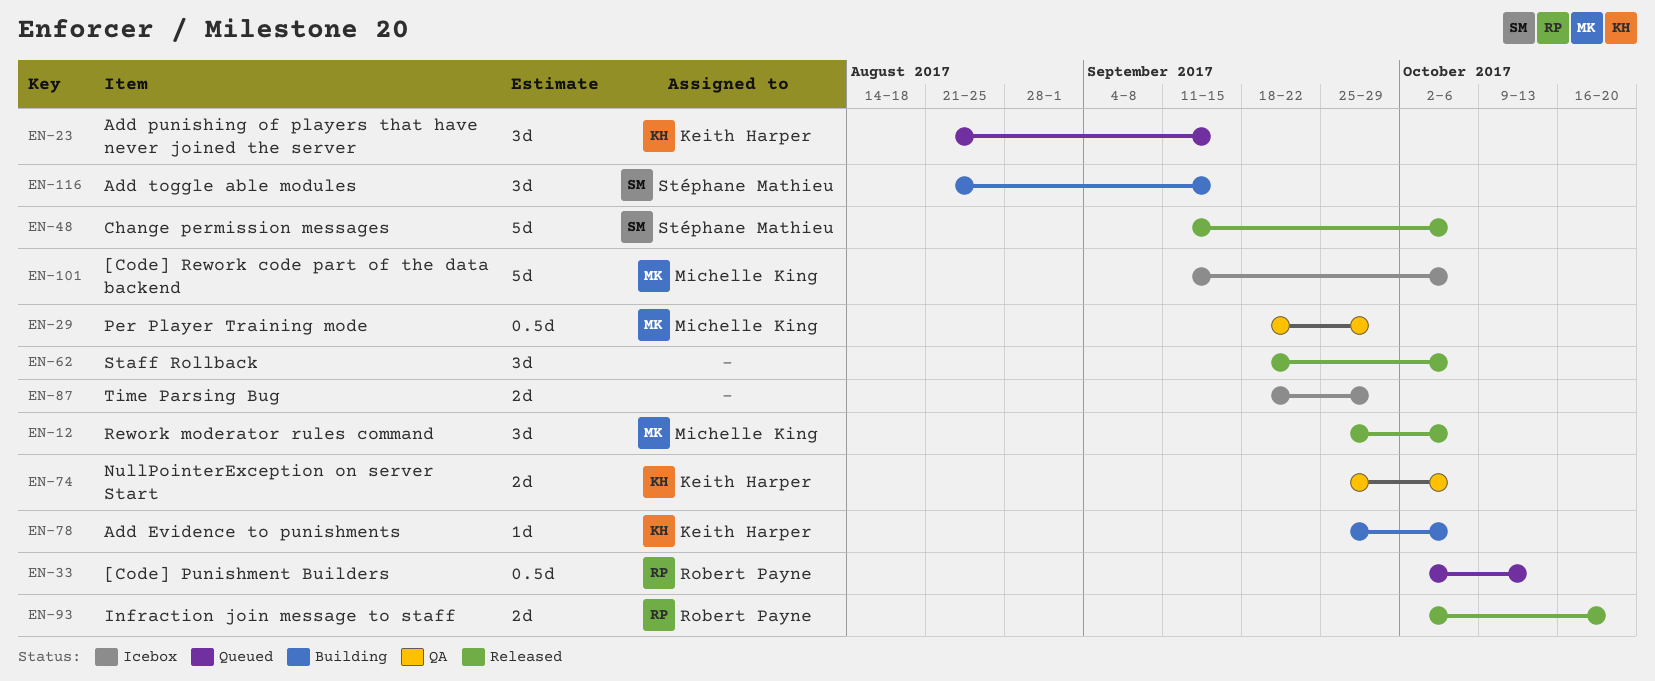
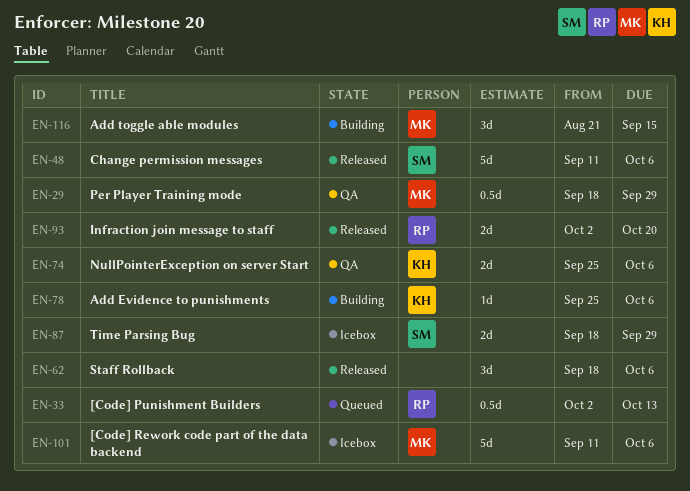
EN-12: present -> none
EN-23: present -> none
EN-87, owner: none -> Stéphane Mathieu
EN-116, owner: Stéphane Mathieu -> Michelle King

